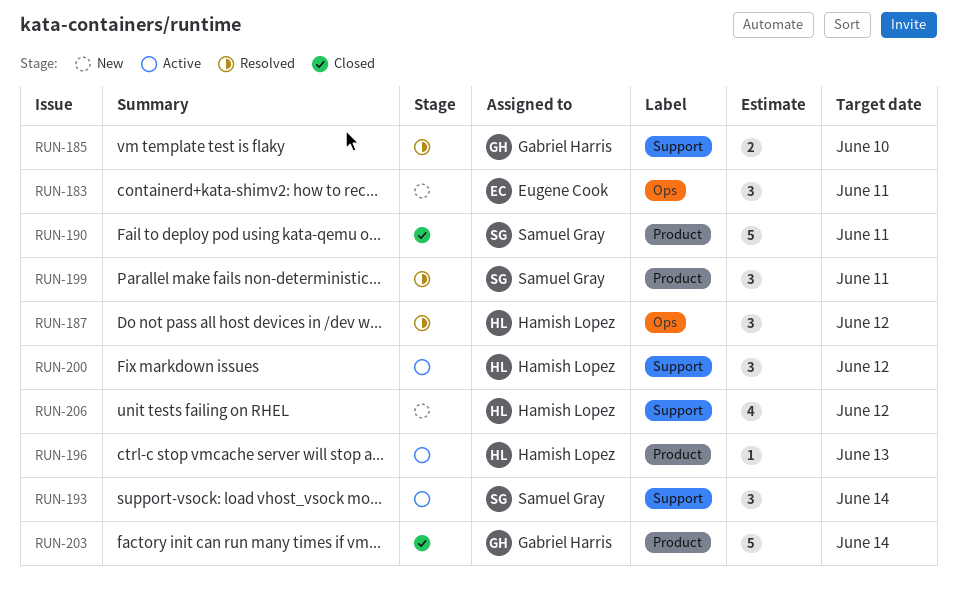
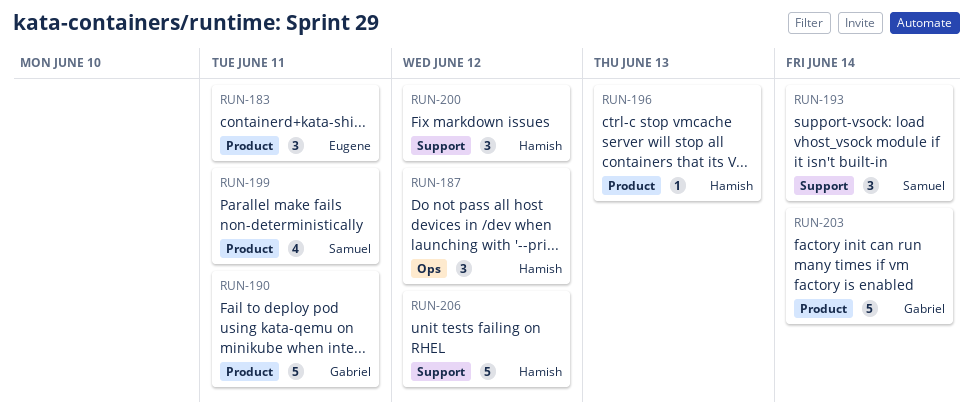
RUN-183, label: Ops -> Product
RUN-185: present -> none
RUN-190, owner: Samuel Gray -> Gabriel Harris
RUN-199, estimate: 3 -> 4
RUN-206, estimate: 4 -> 5

